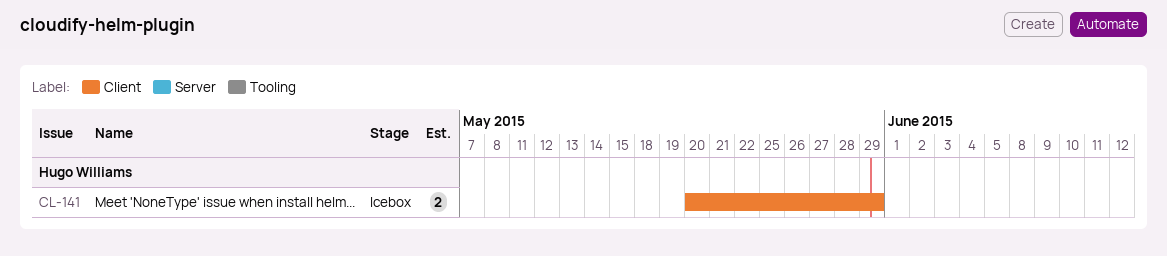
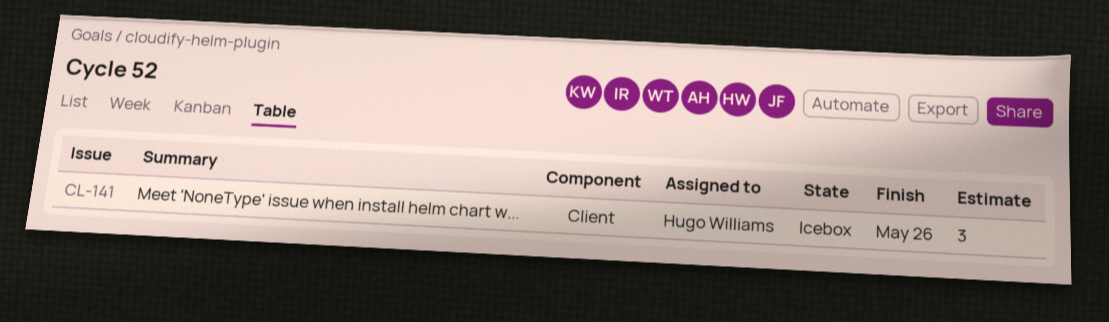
CL-141, estimate: 2 -> 3
CL-141, due: May 29 -> May 26

